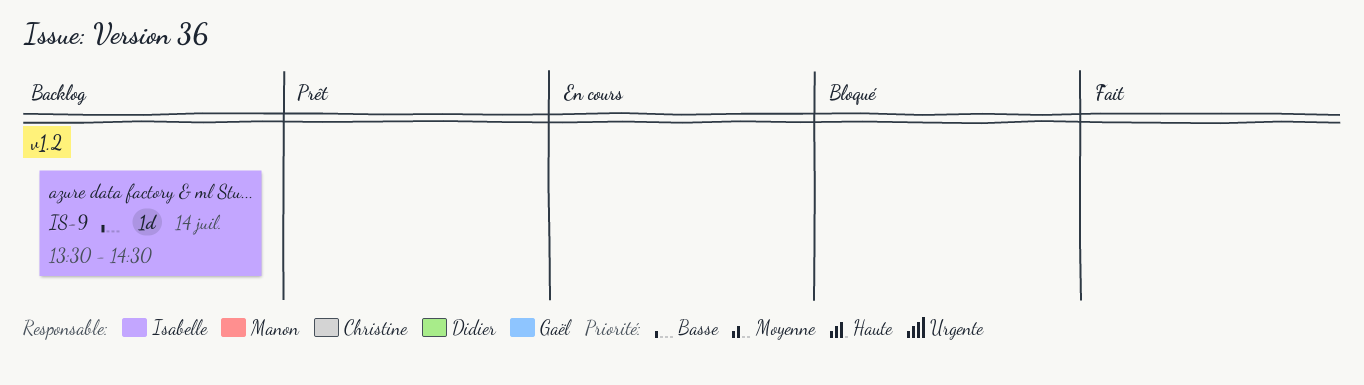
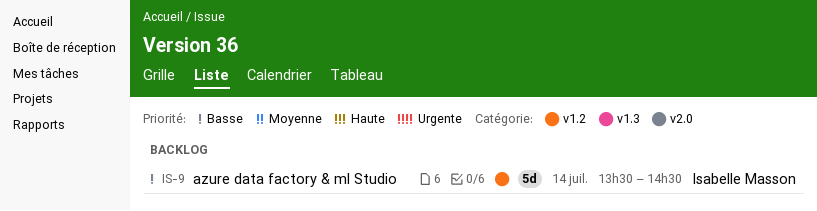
IS-9, estimate: 1d -> 5d

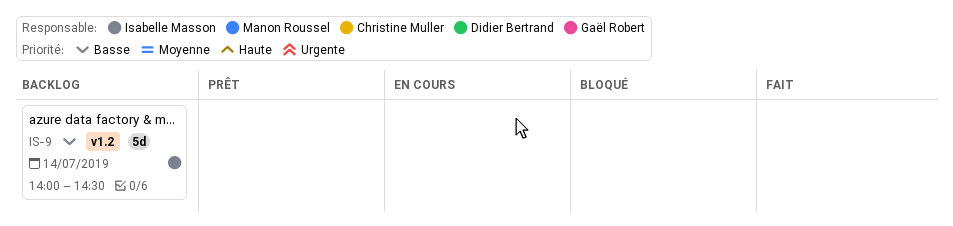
IS-9, begins: 13:30 -> 14:00

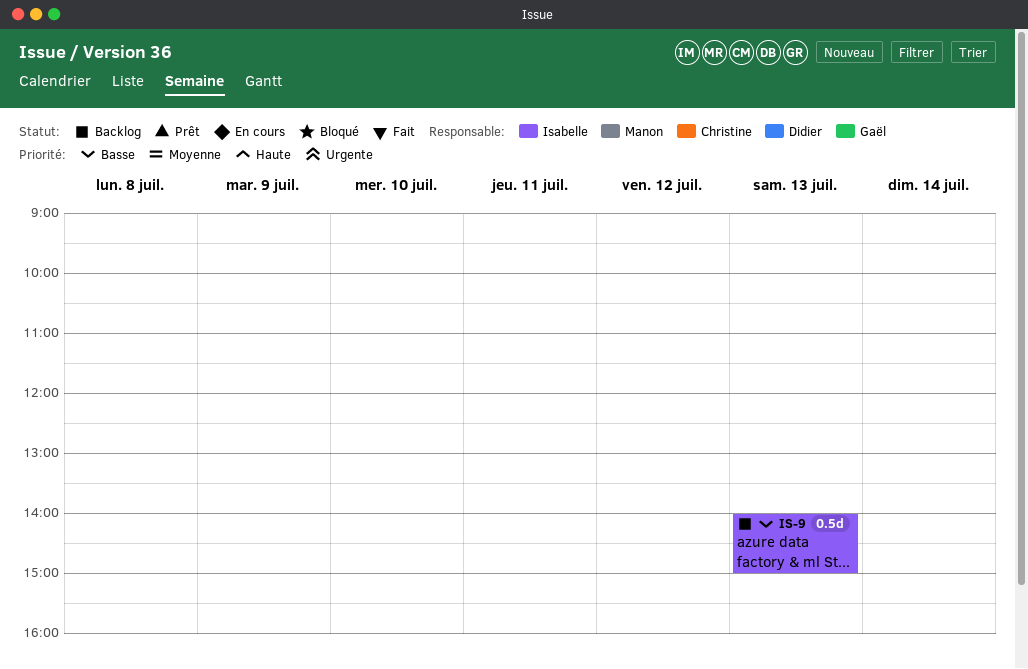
IS-9, estimate: 5d -> 0.5d
IS-9, day: Jul 14 -> Jul 13
IS-9, ends: 14:30 -> 15:00

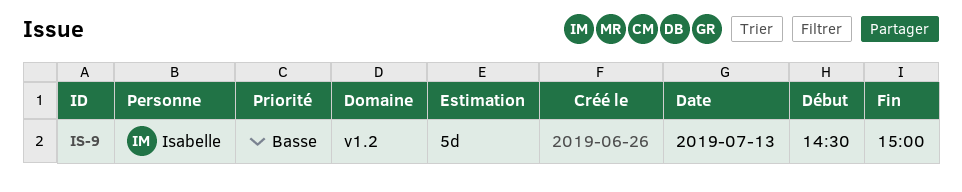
IS-9, estimate: 0.5d -> 5d
IS-9, begins: 14:00 -> 14:30

